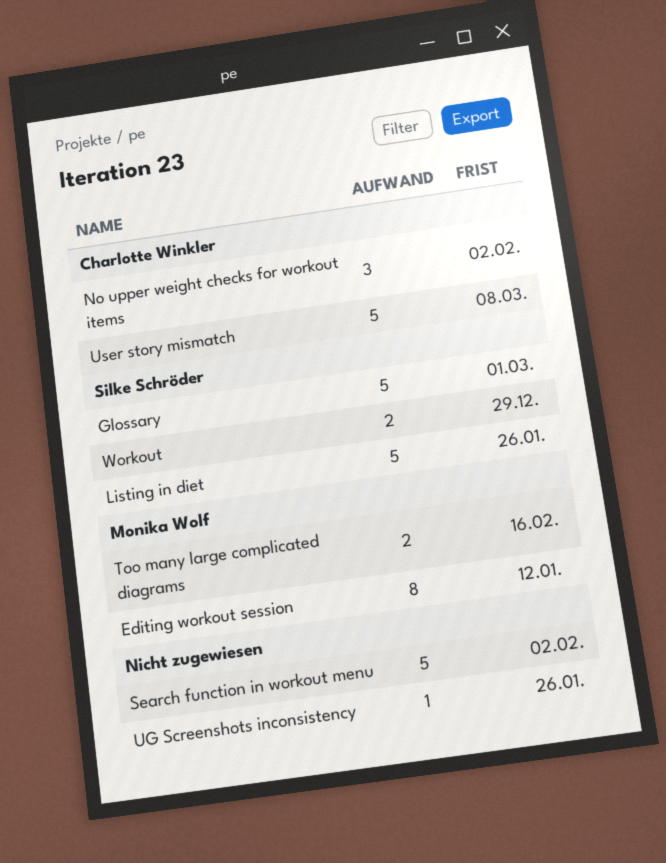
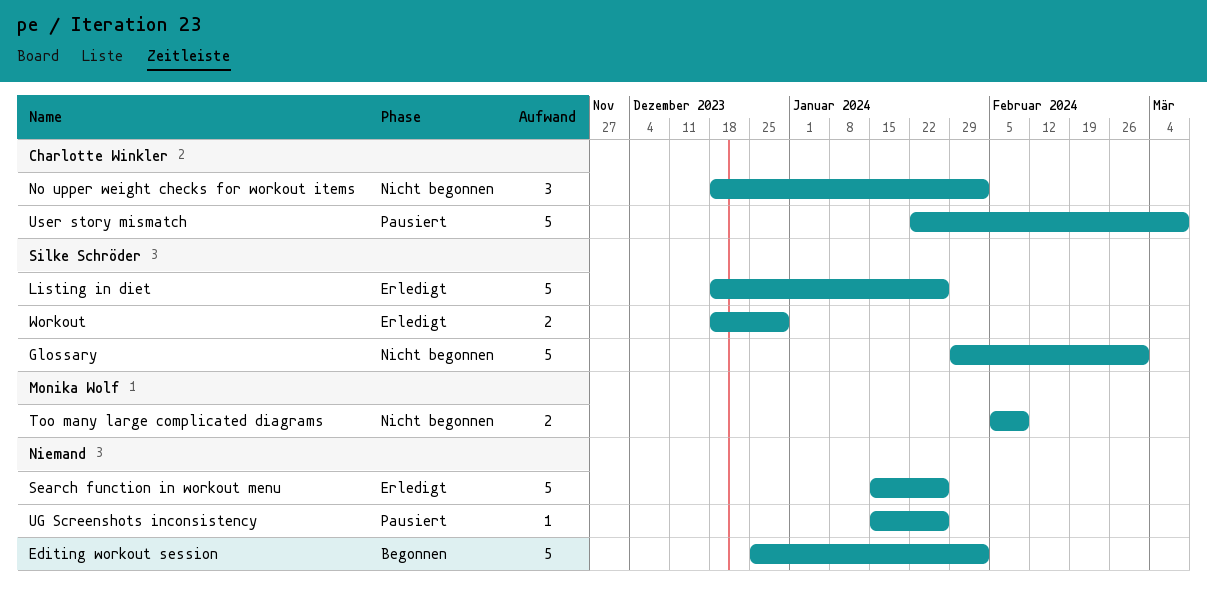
Editing workout session, owner: Monika Wolf -> none
Editing workout session, estimate: 8 -> 5
Editing workout session, due: Jan 12 -> Feb 2
Search function in workout menu, due: Feb 2 -> Jan 26
Too many large complicated diagrams, due: Feb 16 -> Feb 9

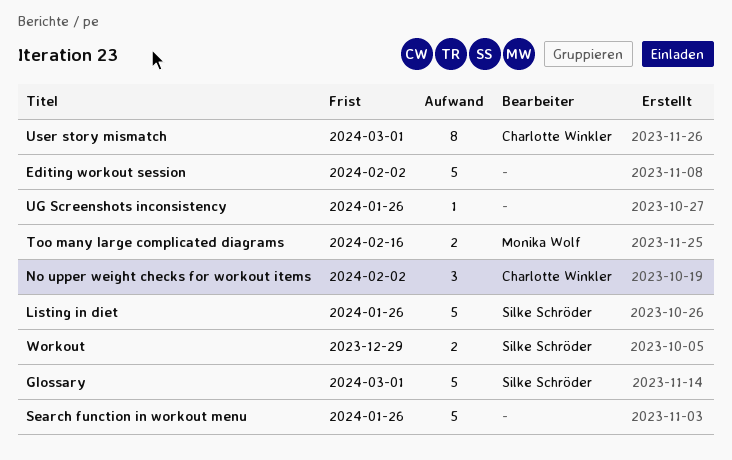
Too many large complicated diagrams, due: Feb 9 -> Feb 16
User story mismatch, estimate: 5 -> 8
User story mismatch, due: Mar 8 -> Mar 1

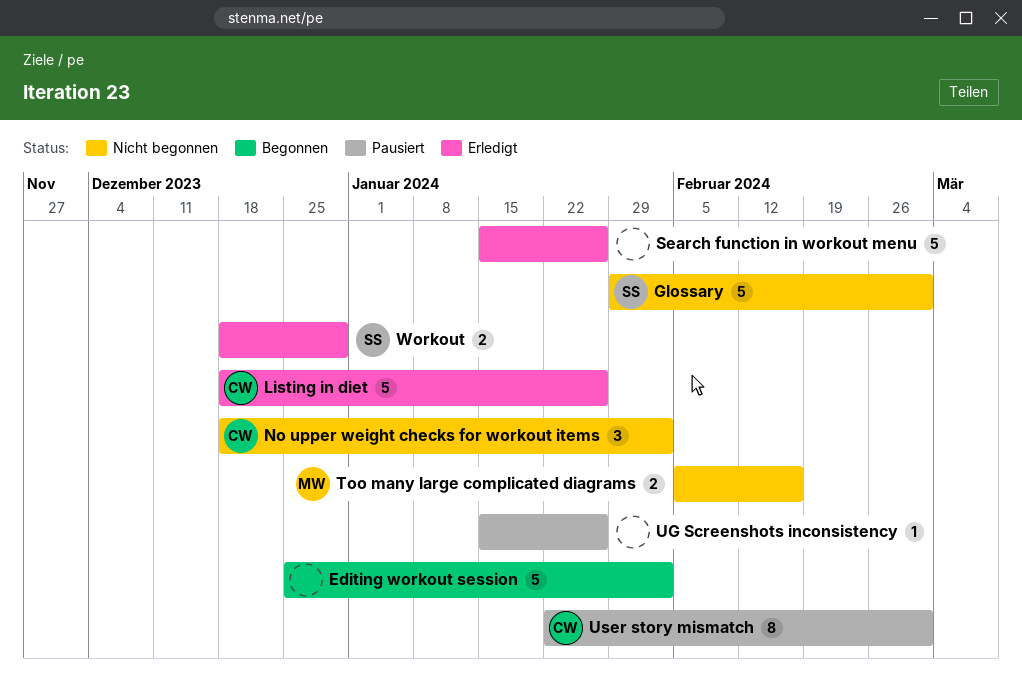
Listing in diet, owner: Silke Schröder -> Charlotte Winkler

